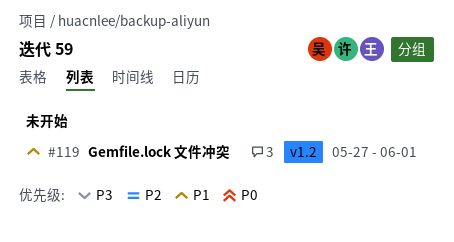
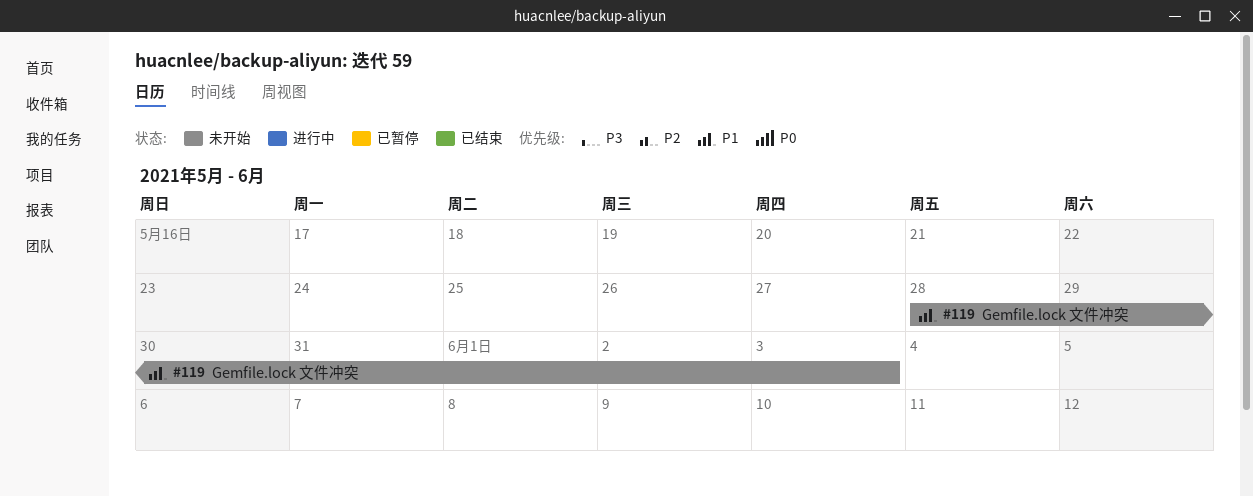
#119, start: May 27 -> May 28
#119, due: Jun 1 -> Jun 3

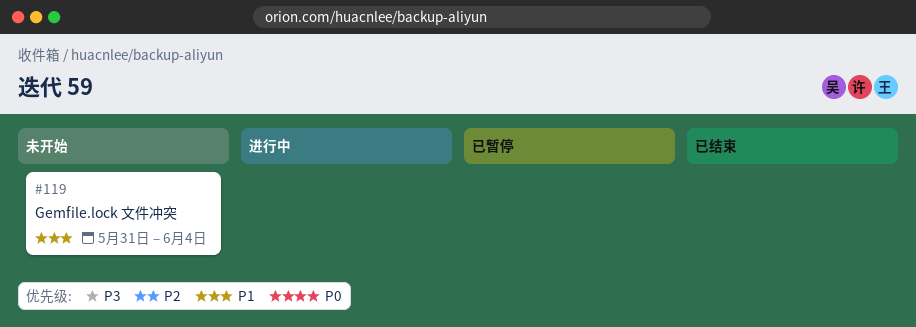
#119, start: May 28 -> May 31
#119, due: Jun 3 -> Jun 4

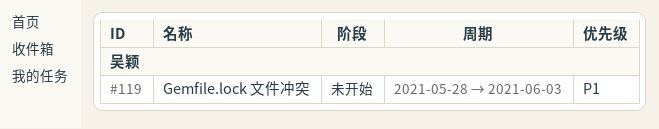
#119, start: May 31 -> May 28
#119, due: Jun 4 -> Jun 3

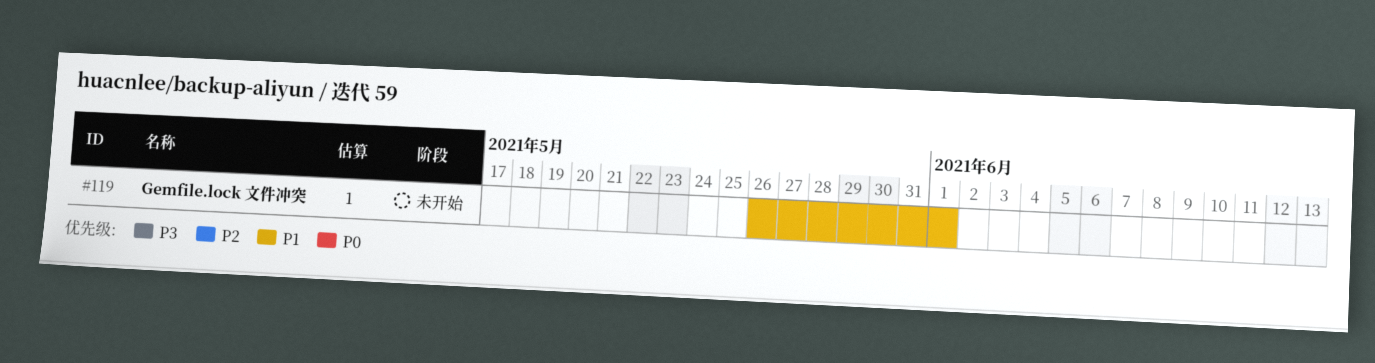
#119, start: May 28 -> May 26
#119, due: Jun 3 -> Jun 1

